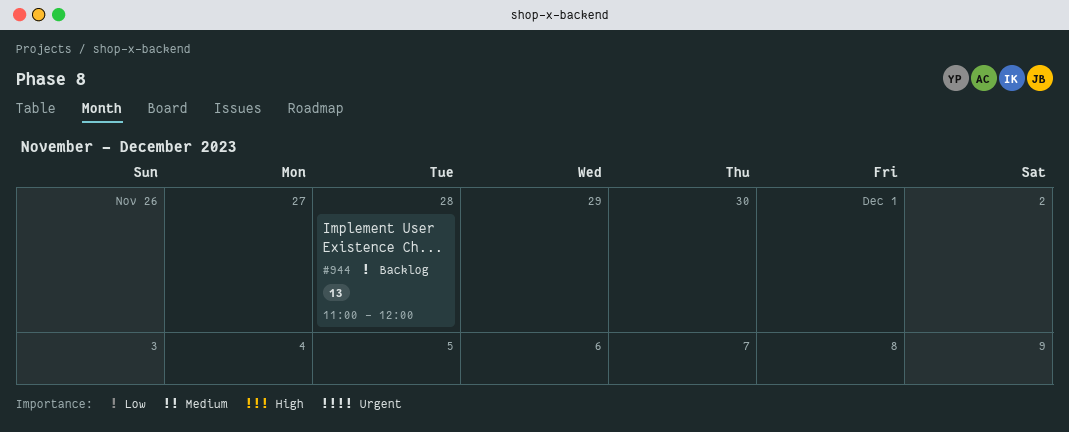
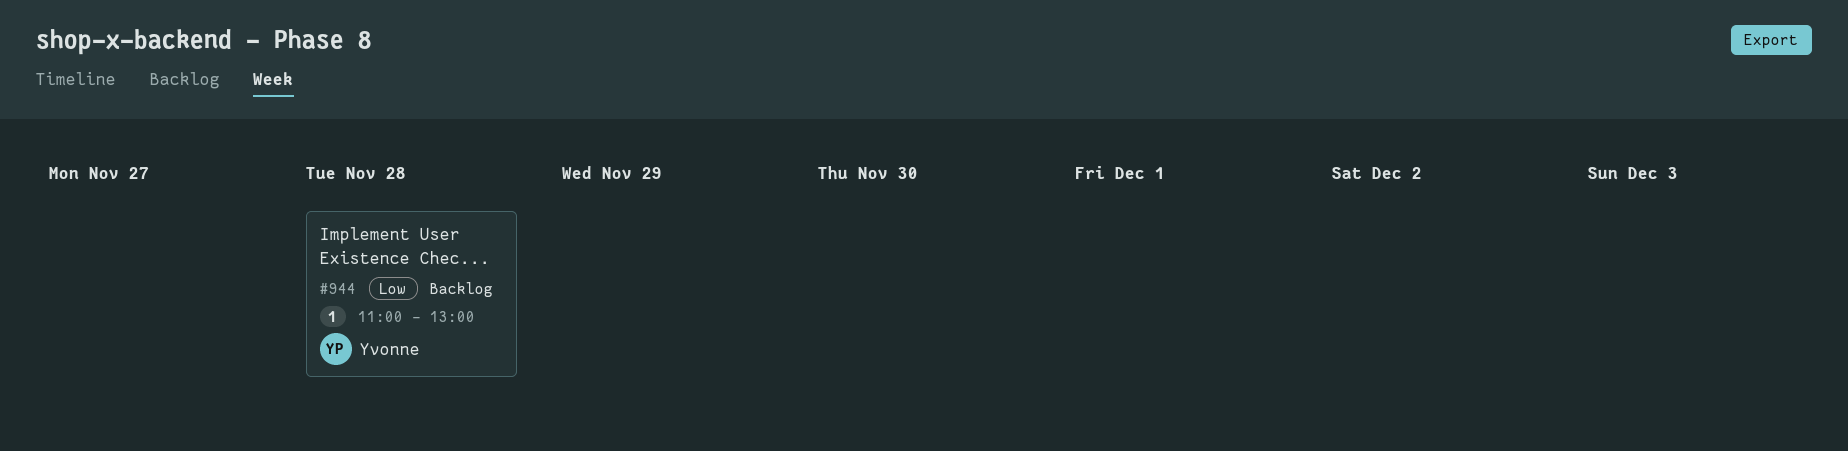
#944, estimate: 13 -> 1
#944, ends: 12:00 -> 13:00

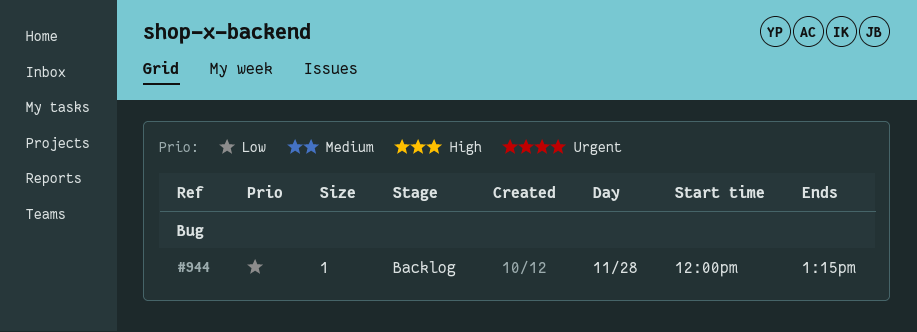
#944, begins: 11:00 -> 12:00
#944, ends: 13:00 -> 13:15

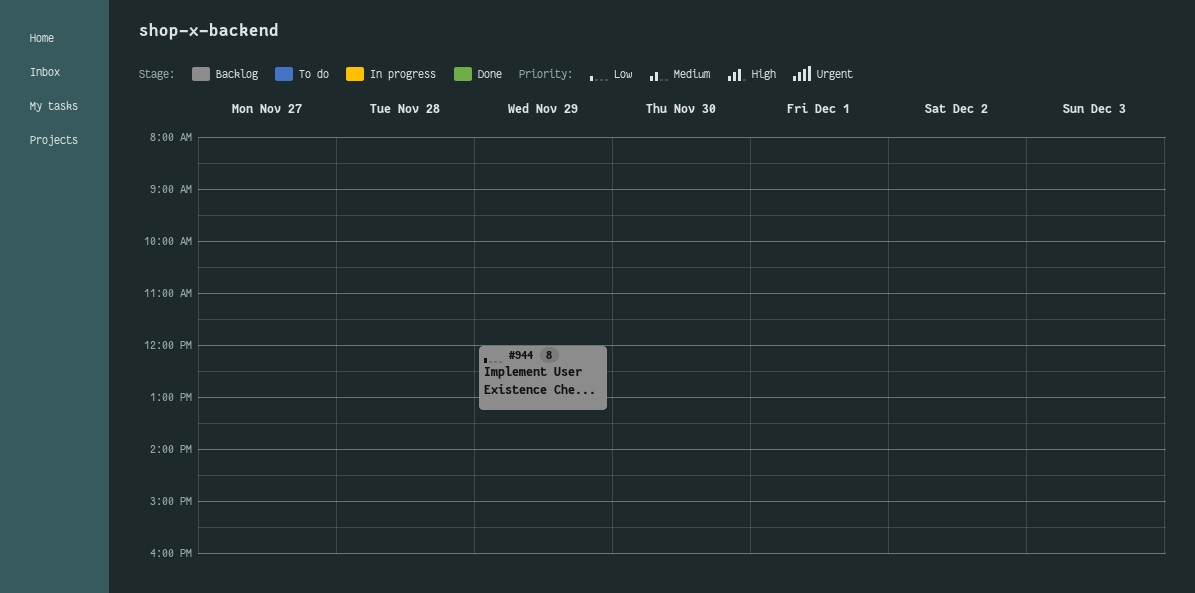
#944, estimate: 1 -> 8
#944, day: Nov 28 -> Nov 29

